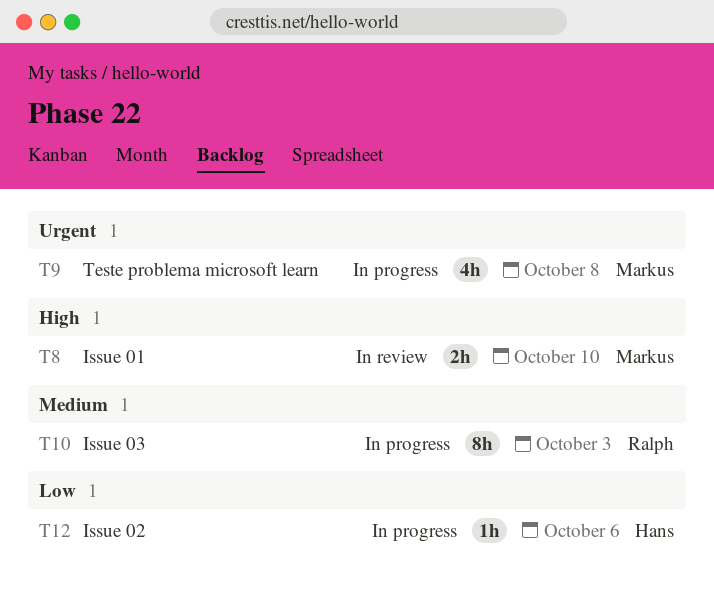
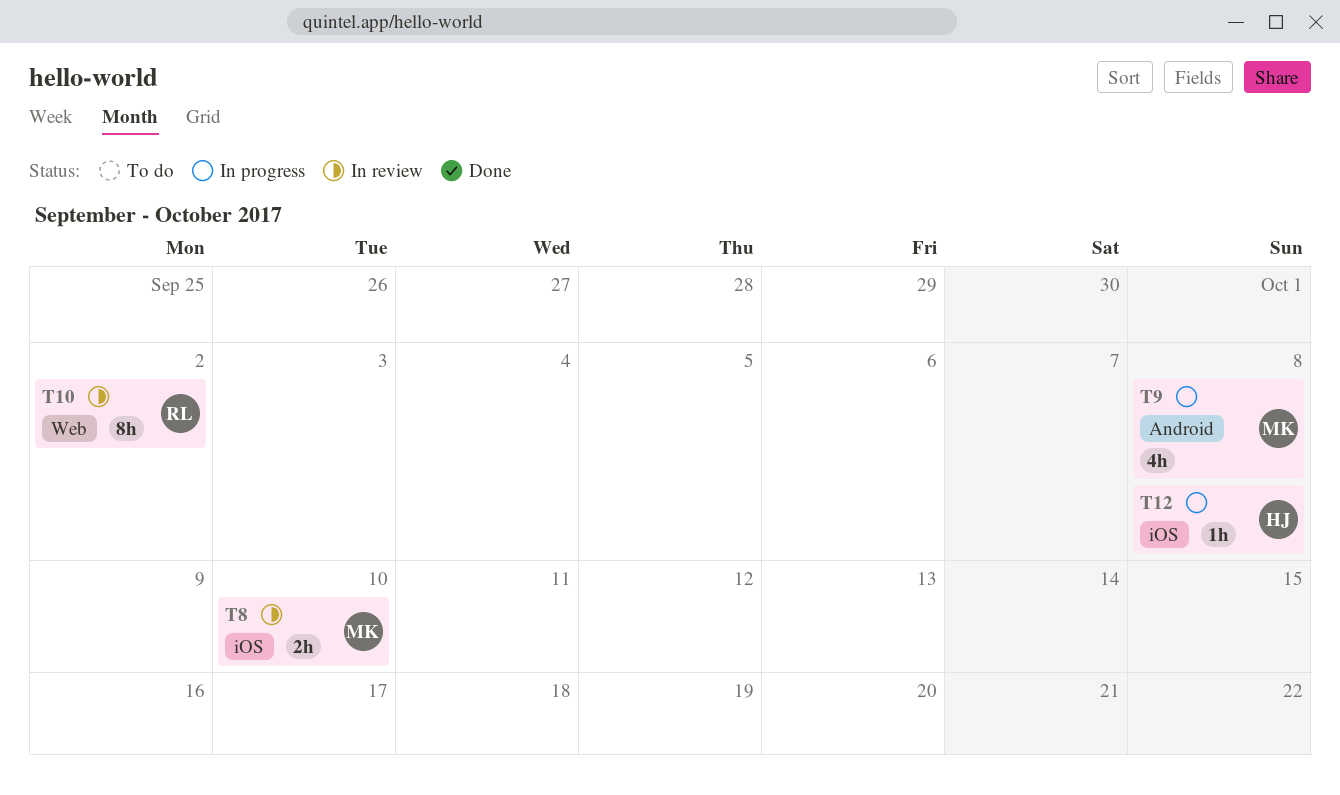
T10, status: In progress -> In review
T10, due: Oct 3 -> Oct 2
T12, due: Oct 6 -> Oct 8

